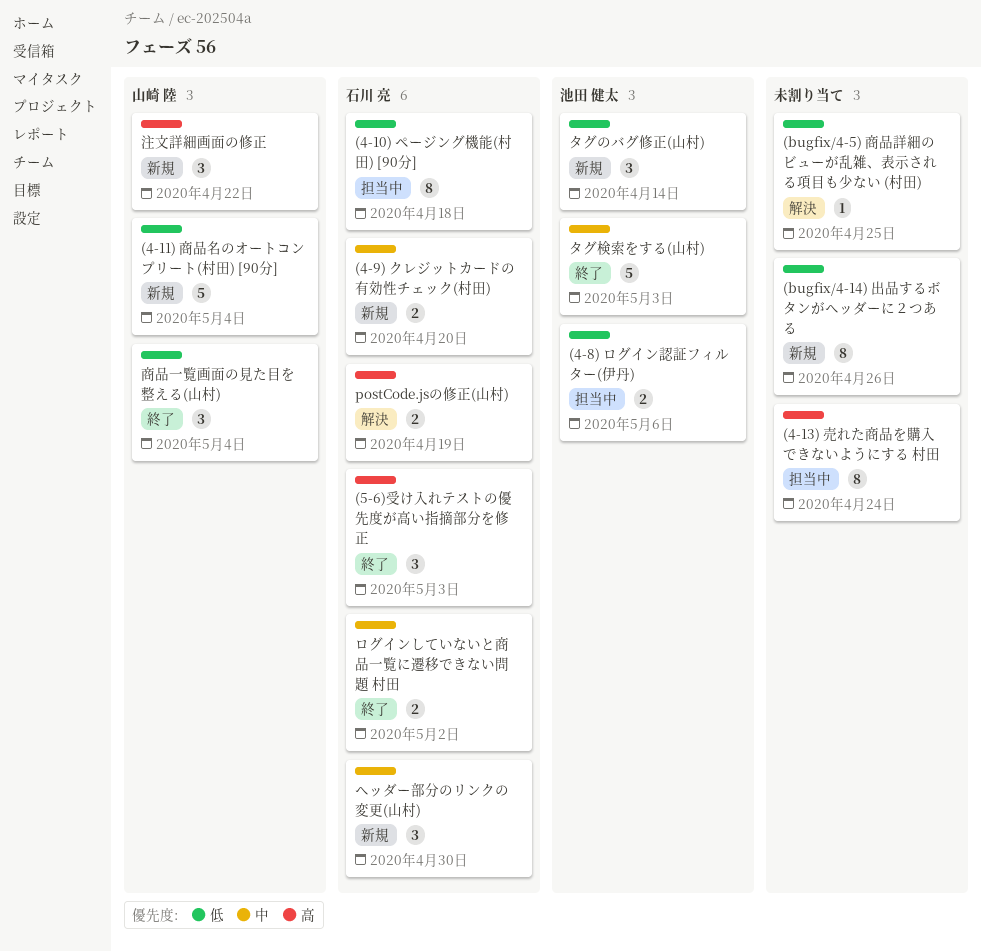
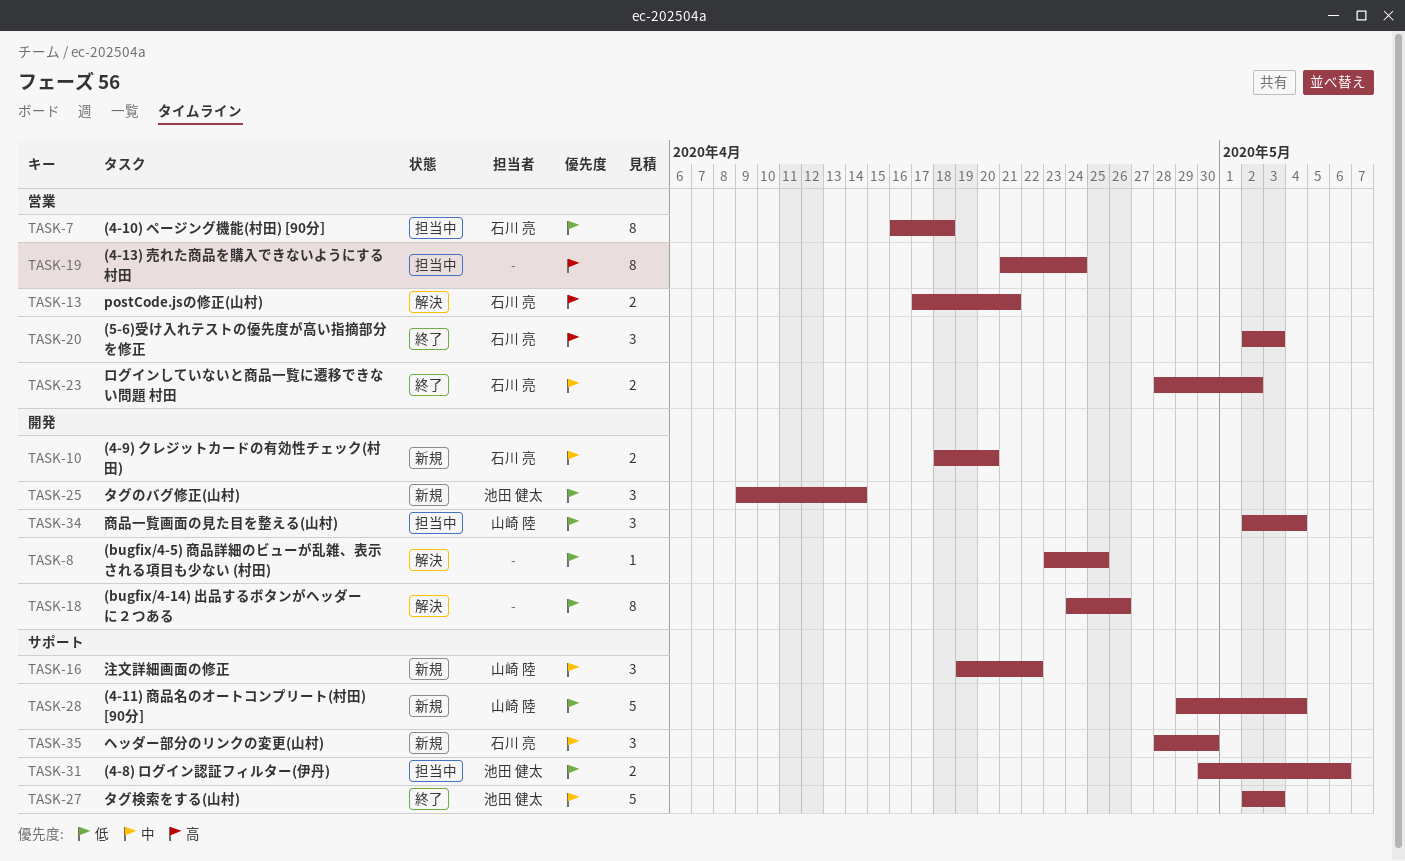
(bugfix/4-14) 出品するボタンがヘッダーに２つある, status: 新規 -> 解決
postCode.jsの修正(山村), due: Apr 19 -> Apr 21
商品一覧画面の見た目を整える(山村), status: 終了 -> 担当中
注文詳細画面の修正, priority: 高 -> 中

